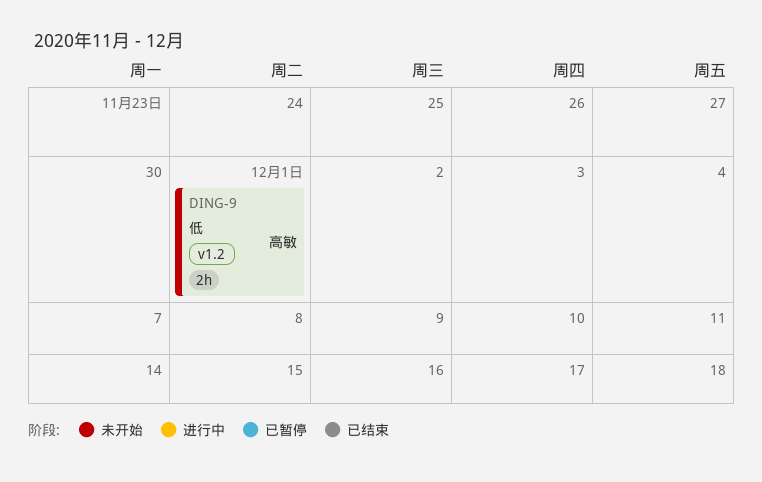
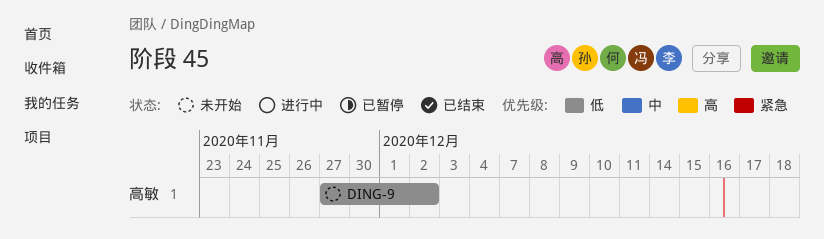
DING-9, due: Dec 1 -> Dec 2

